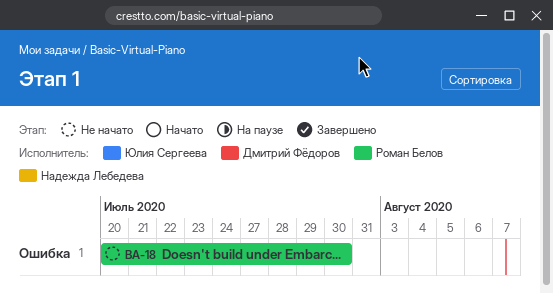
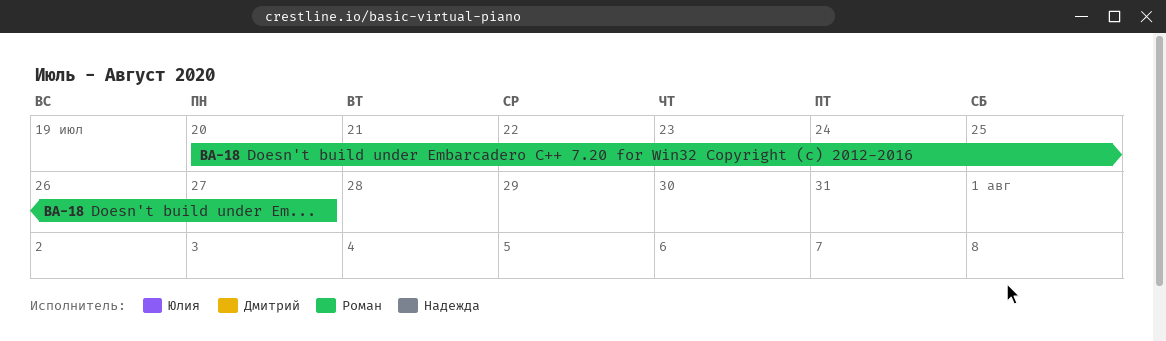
BA-18, due: Jul 30 -> Jul 27

